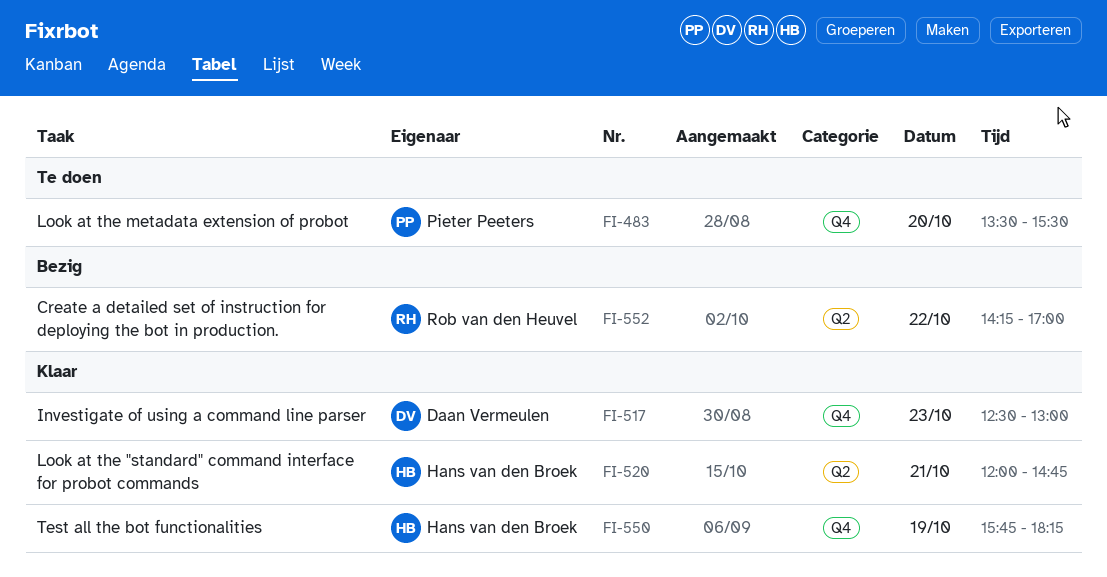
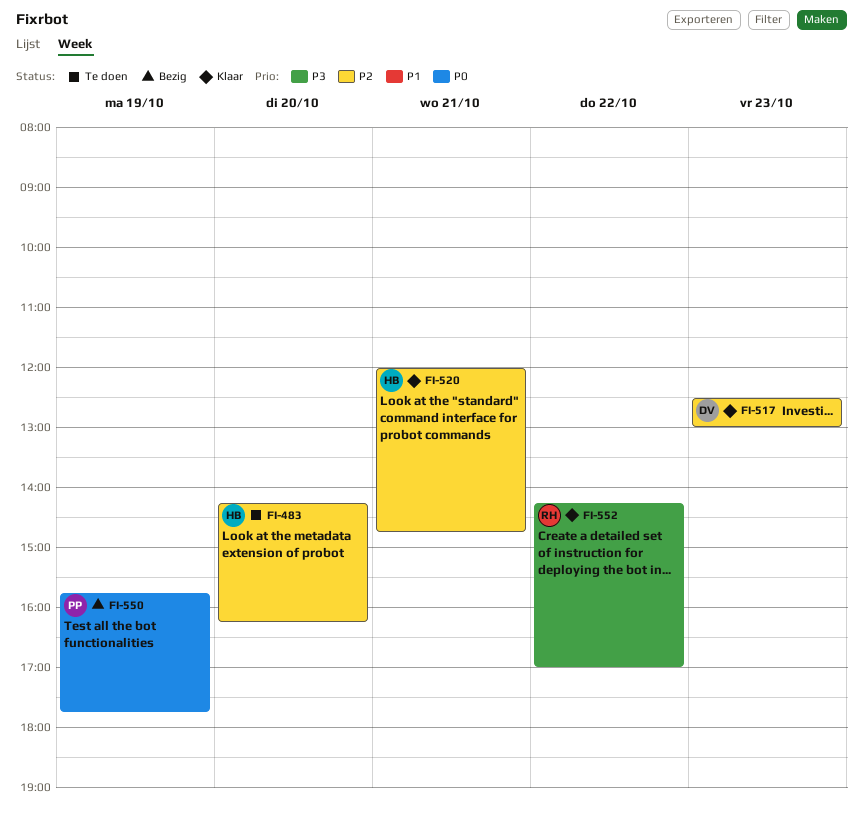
FI-483, owner: Pieter Peeters -> Hans van den Broek
FI-483, begins: 13:30 -> 14:15
FI-483, ends: 15:30 -> 16:15
FI-550, status: Klaar -> Bezig
FI-550, owner: Hans van den Broek -> Pieter Peeters
FI-550, ends: 18:15 -> 17:45
FI-552, status: Bezig -> Klaar

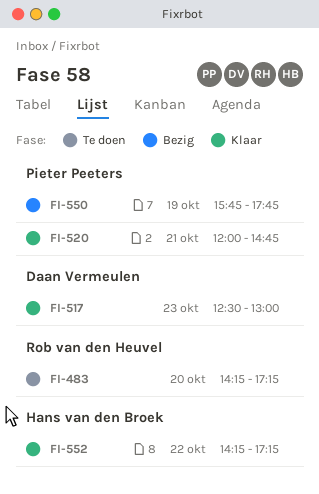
FI-483, owner: Hans van den Broek -> Rob van den Heuvel
FI-483, ends: 16:15 -> 17:15
FI-520, owner: Hans van den Broek -> Pieter Peeters
FI-552, owner: Rob van den Heuvel -> Hans van den Broek
FI-552, ends: 17:00 -> 17:15

